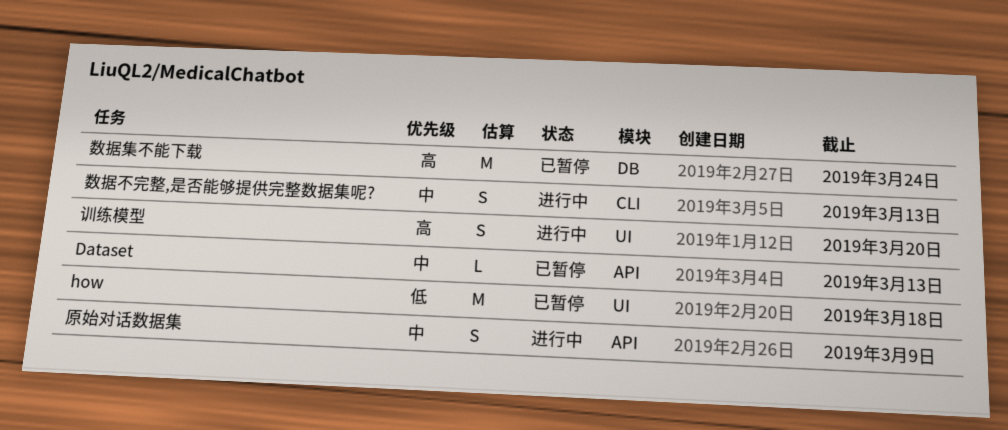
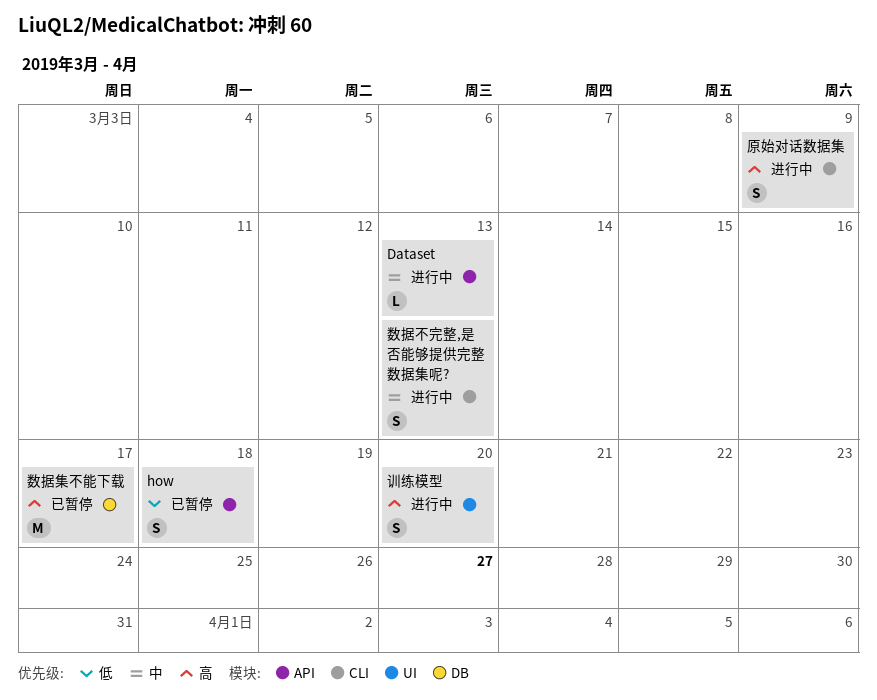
Dataset, status: 已暂停 -> 进行中
how, label: UI -> API
how, estimate: M -> S
原始对话数据集, priority: 中 -> 高
原始对话数据集, label: API -> CLI
数据集不能下载, due: Mar 24 -> Mar 17

